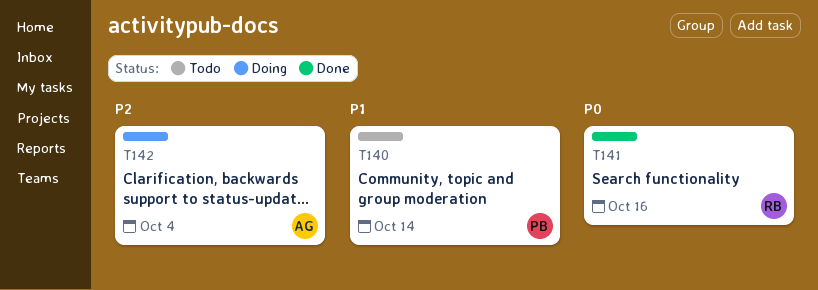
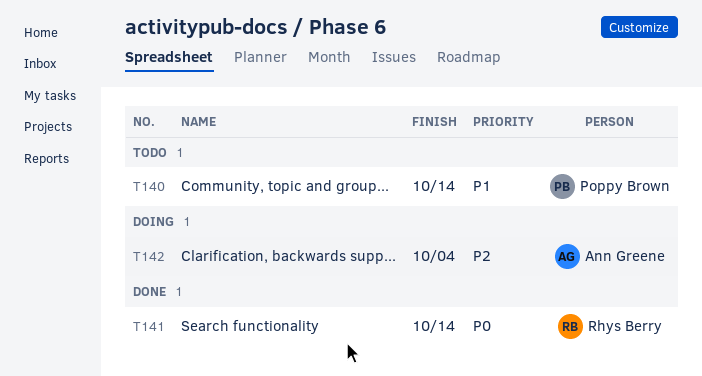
T141, due: Oct 16 -> Oct 14

